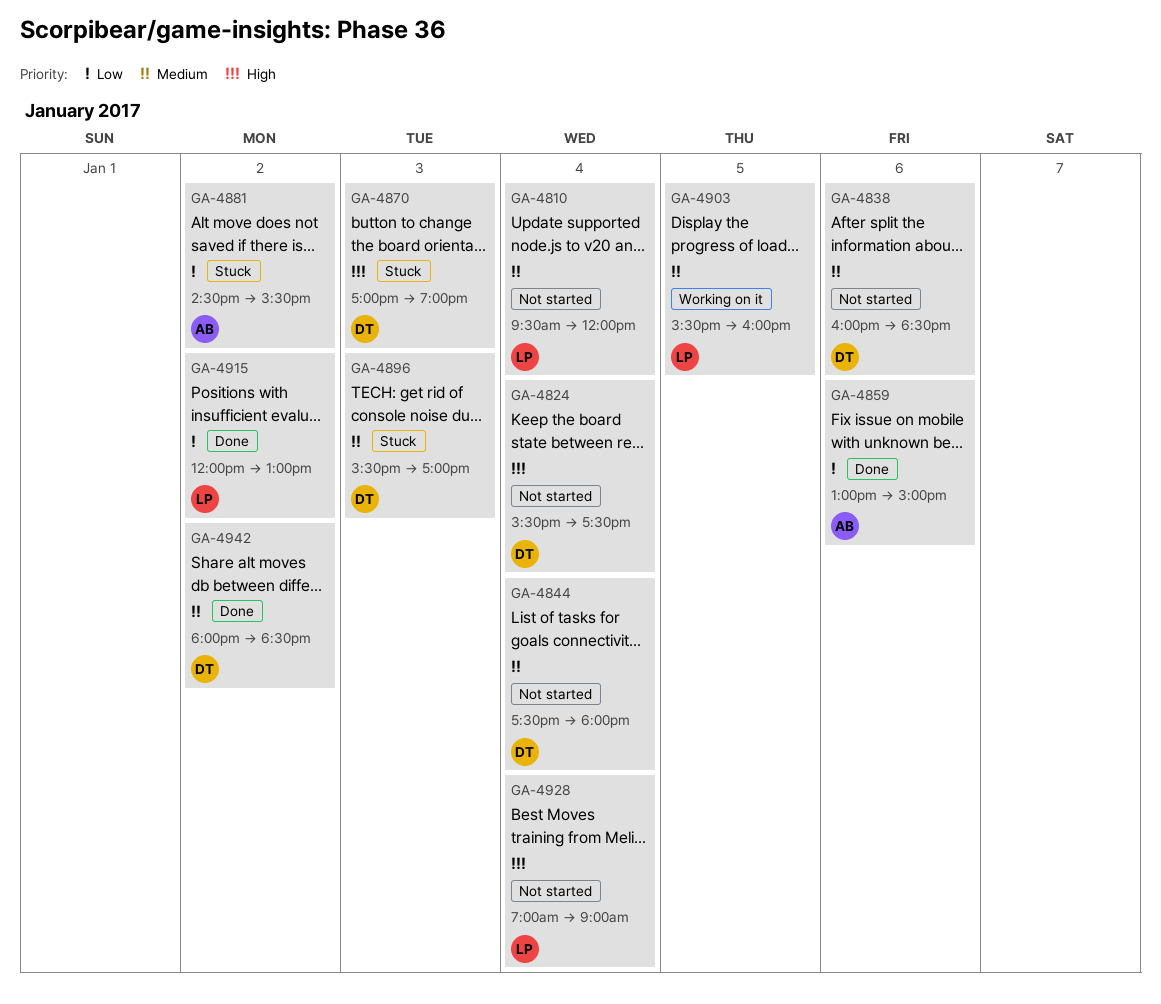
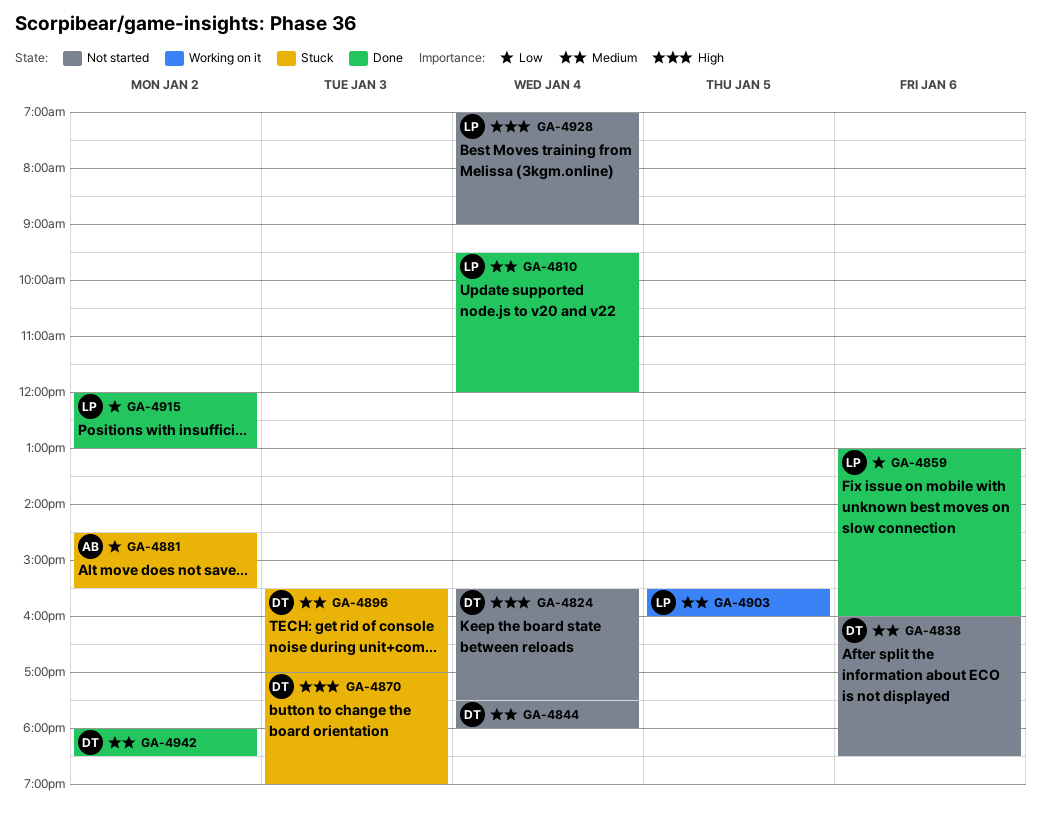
GA-4810, status: Not started -> Done
GA-4859, owner: AB -> LP
GA-4859, ends: 15:00 -> 16:00

